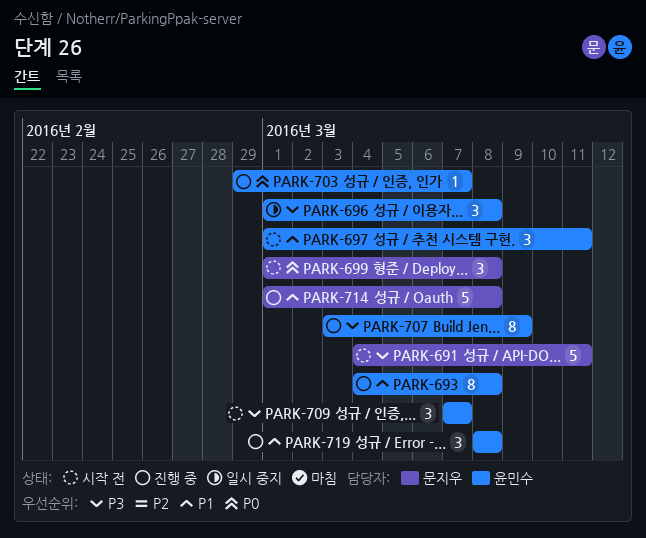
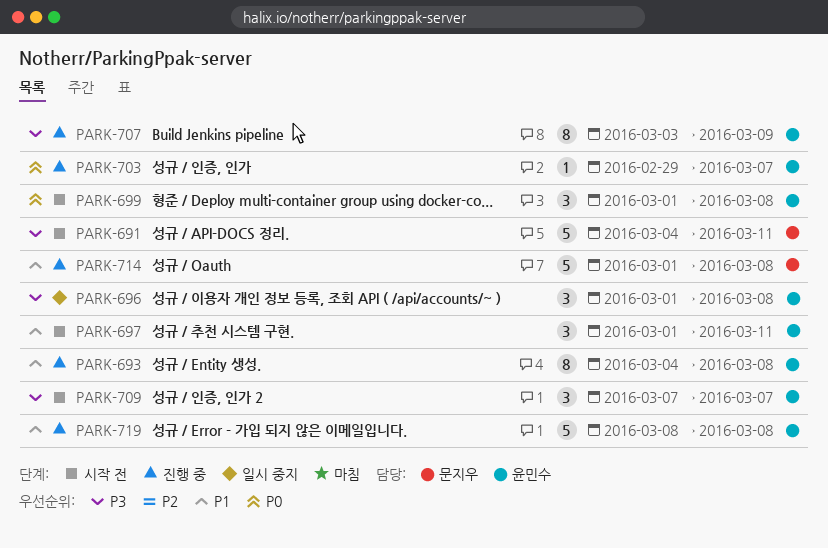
PARK-699, owner: 문지우 -> 윤민수
PARK-719, estimate: 3 -> 5

